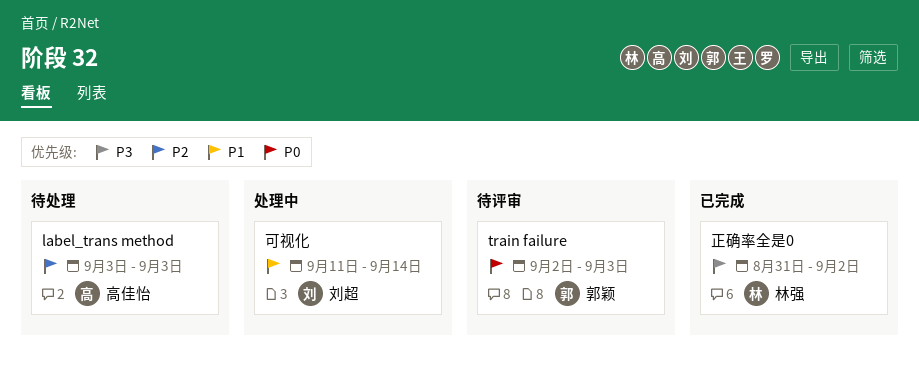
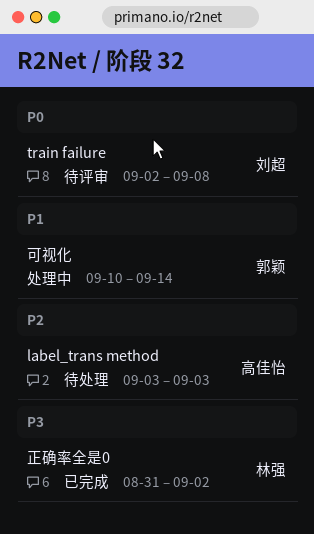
train failure, owner: 郭颖 -> 刘超
train failure, due: Sep 3 -> Sep 8
可视化, owner: 刘超 -> 郭颖
可视化, start: Sep 11 -> Sep 10

